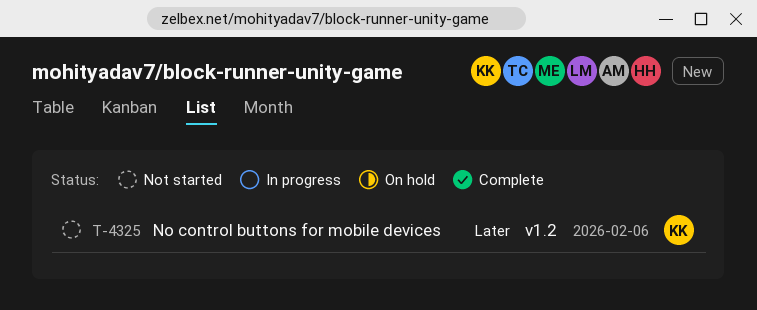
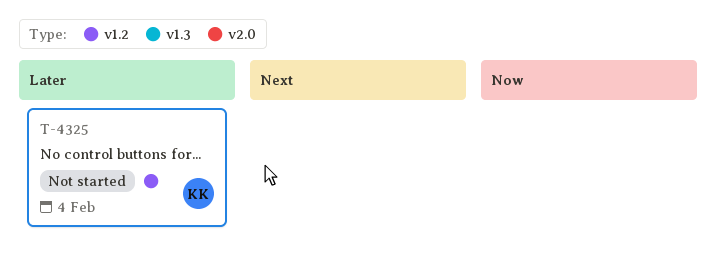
T-4325, due: Feb 6 -> Feb 4

